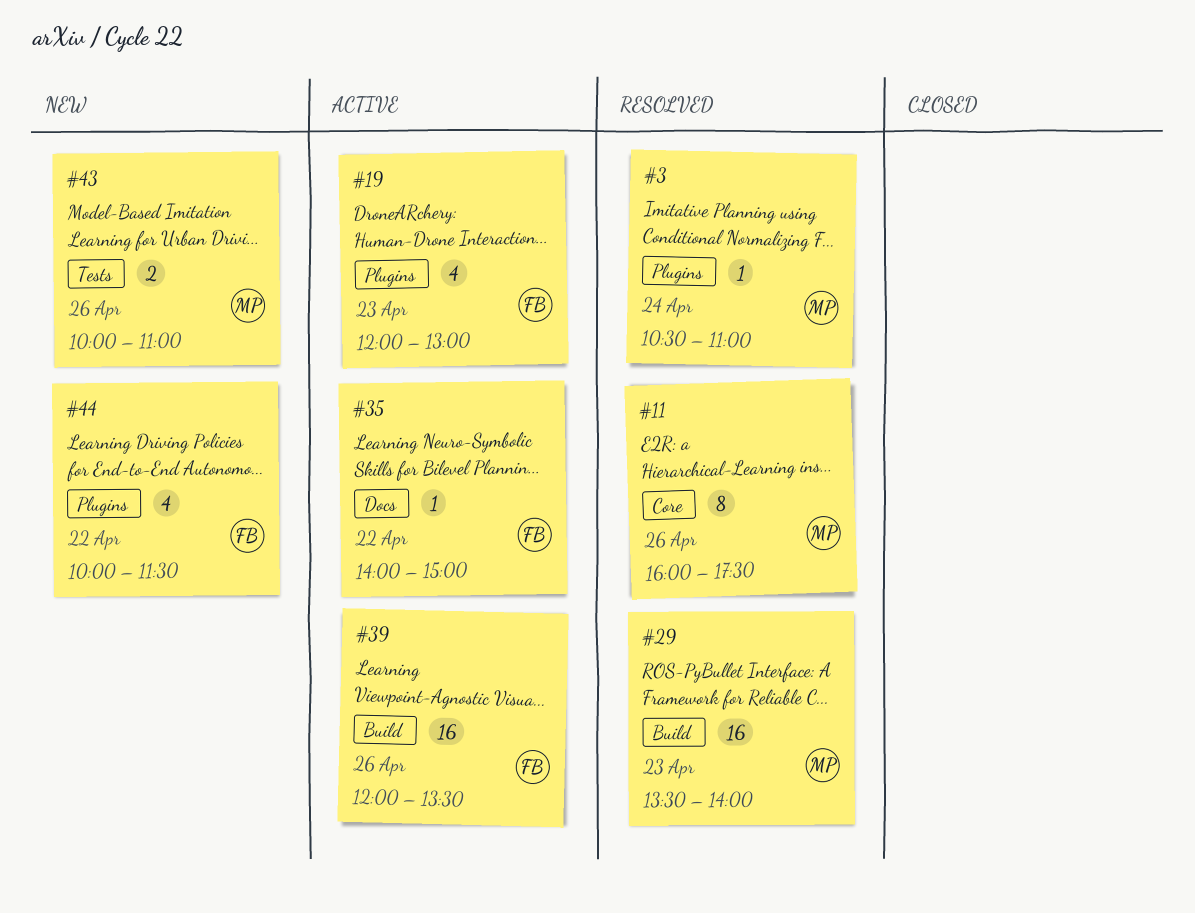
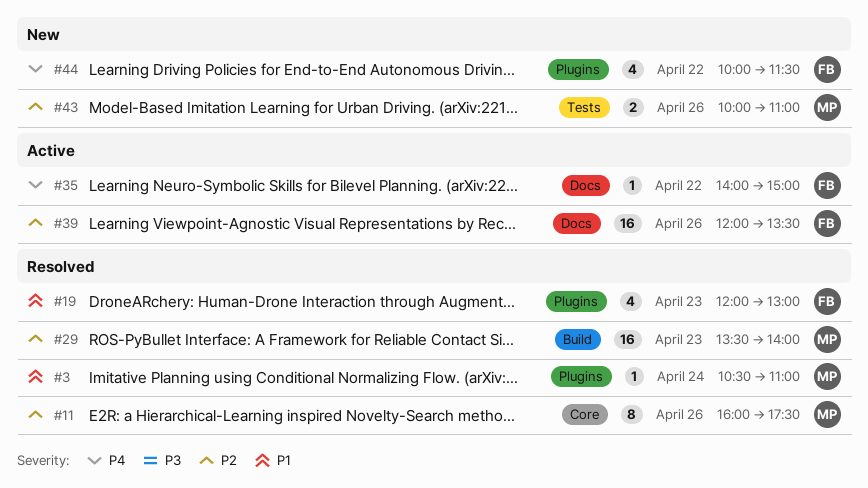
#19, status: Active -> Resolved
#39, label: Build -> Docs

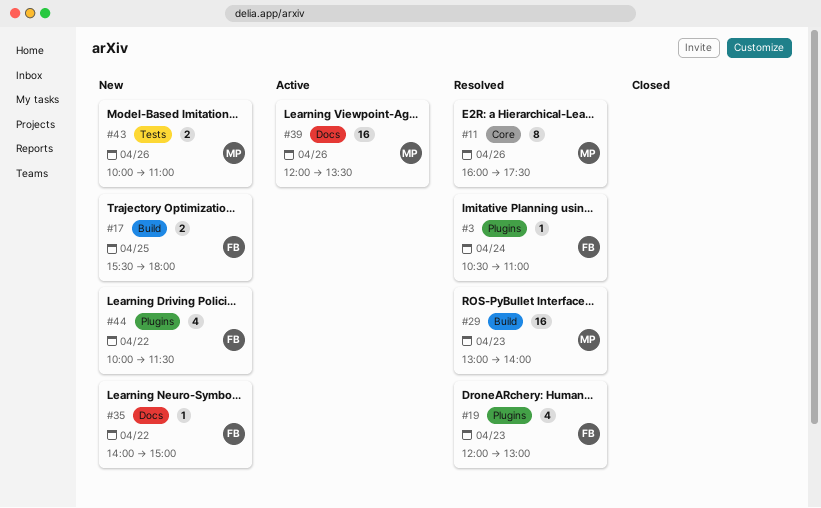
#3, owner: MP -> FB
#17: none -> present
#29, begins: 13:30 -> 13:00
#35, status: Active -> New
#39, owner: FB -> MP

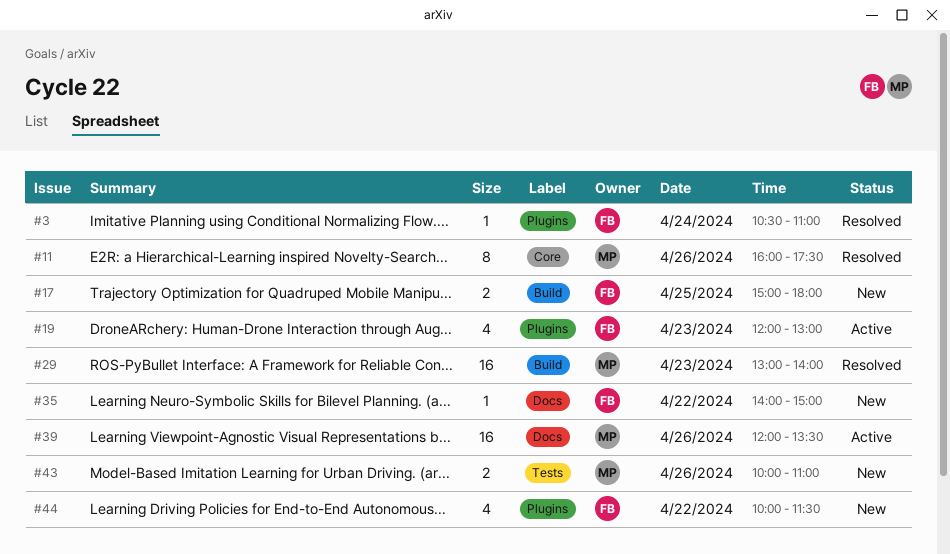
#17, begins: 15:30 -> 15:00
#19, status: Resolved -> Active

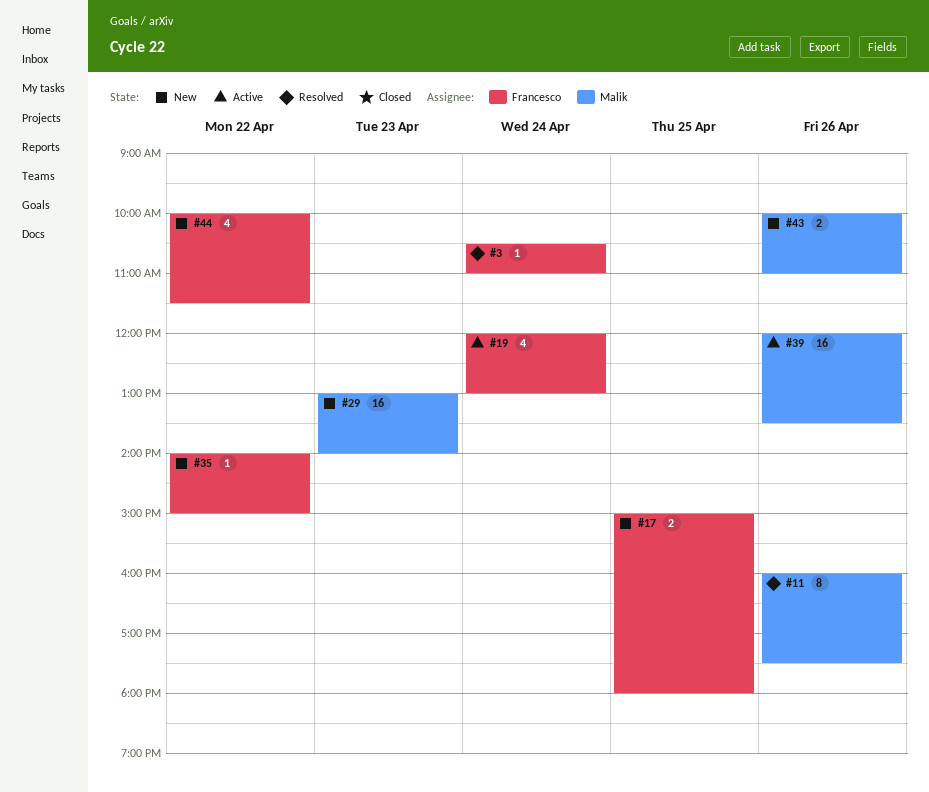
#19, day: Apr 23 -> Apr 24
#29, status: Resolved -> New

